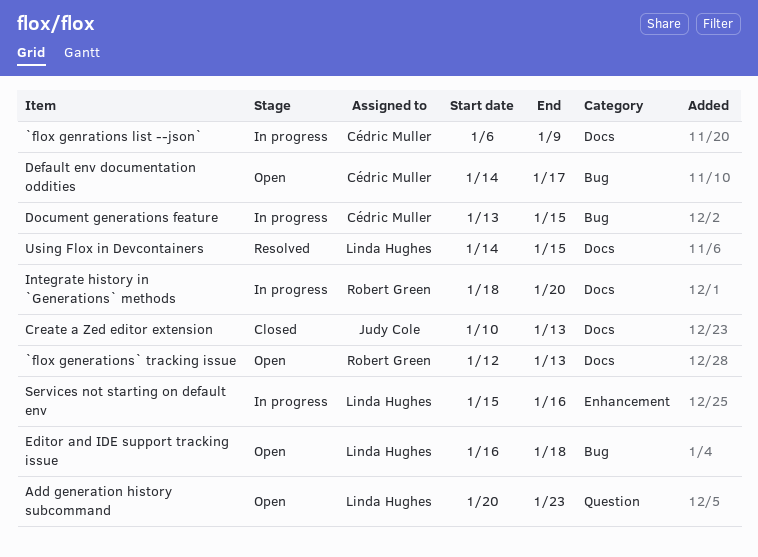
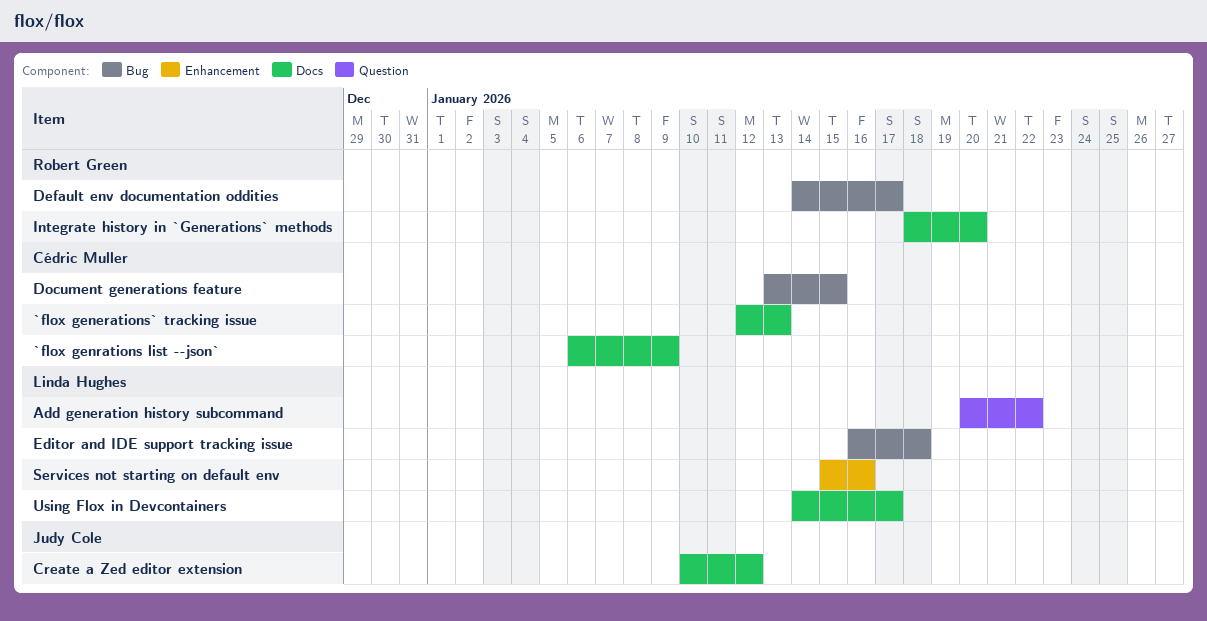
`flox generations` tracking issue, owner: Robert Green -> Cédric Muller
Add generation history subcommand, due: Jan 23 -> Jan 22
Create a Zed editor extension, due: Jan 13 -> Jan 12
Default env documentation oddities, owner: Cédric Muller -> Robert Green
Using Flox in Devcontainers, due: Jan 15 -> Jan 17

